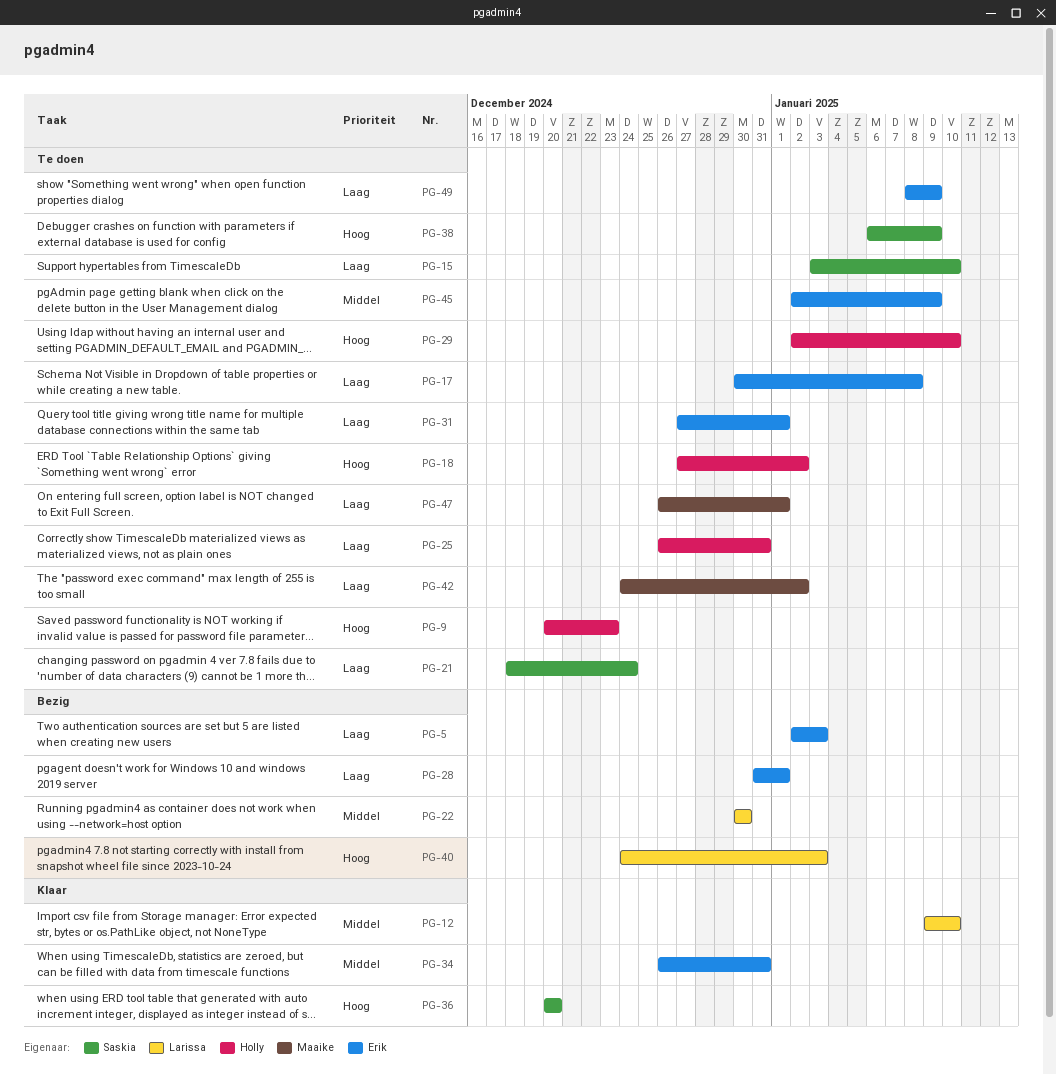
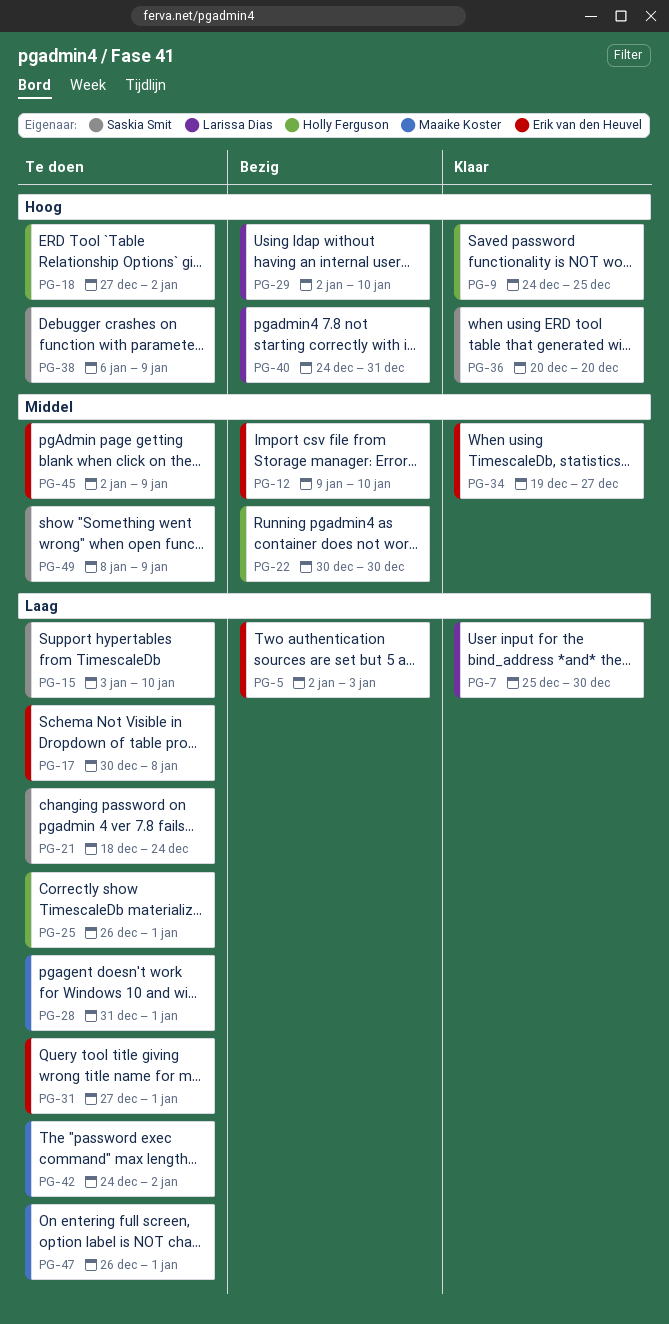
PG-7: none -> present
PG-9, status: Te doen -> Klaar
PG-9, start: Dec 20 -> Dec 24
PG-9, due: Dec 23 -> Dec 25
PG-12, status: Klaar -> Bezig
PG-12, owner: Larissa Dias -> Erik van den Heuvel
PG-22, owner: Larissa Dias -> Holly Ferguson
PG-25, due: Dec 31 -> Jan 1
PG-28, status: Bezig -> Te doen
PG-28, owner: Erik van den Heuvel -> Maaike Koster
PG-29, status: Te doen -> Bezig
PG-29, owner: Holly Ferguson -> Larissa Dias
PG-34, start: Dec 26 -> Dec 19
PG-34, due: Dec 31 -> Dec 27
PG-40, due: Jan 3 -> Dec 31
PG-49, owner: Erik van den Heuvel -> Saskia Smit
PG-49, priority: Laag -> Middel

